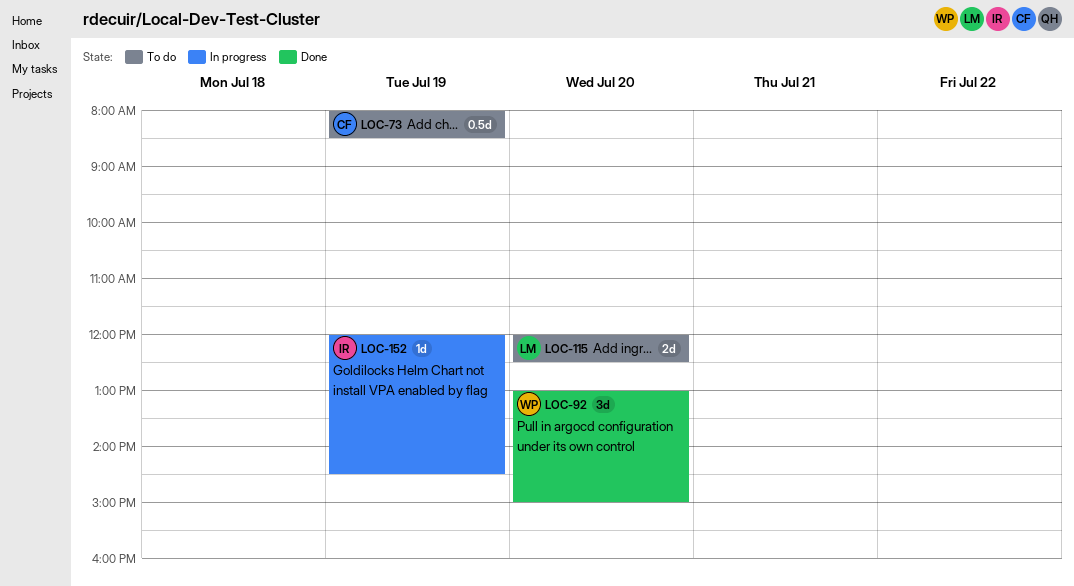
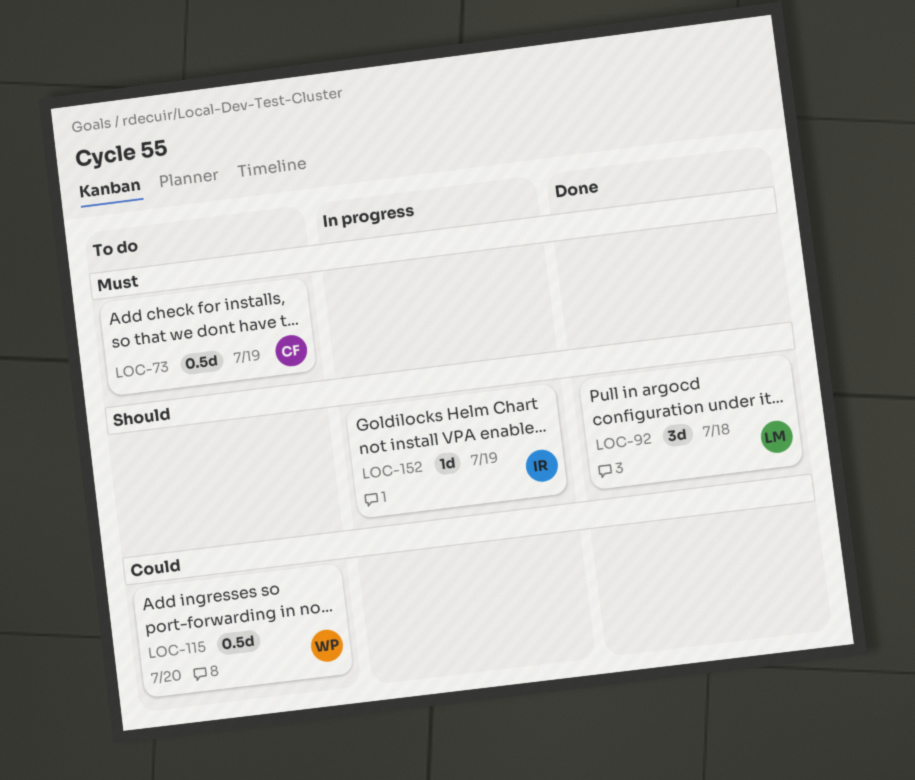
LOC-92, owner: WP -> LM
LOC-92, day: Jul 20 -> Jul 18
LOC-115, owner: LM -> WP
LOC-115, estimate: 2d -> 0.5d

